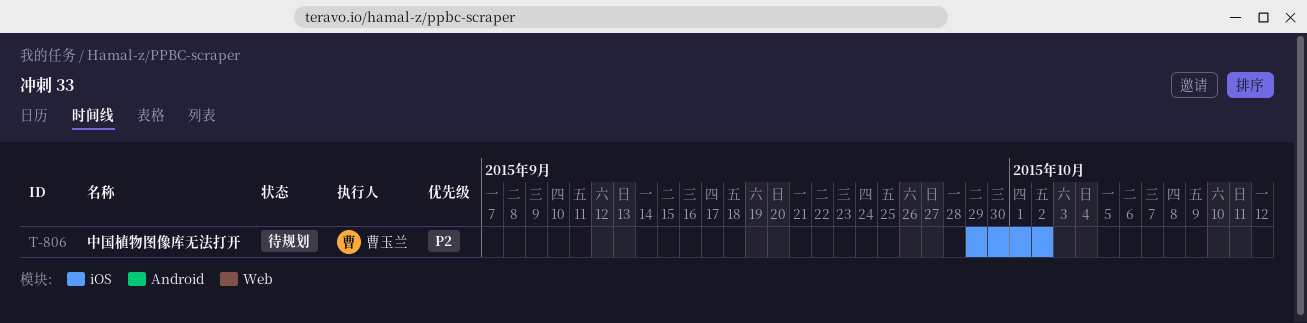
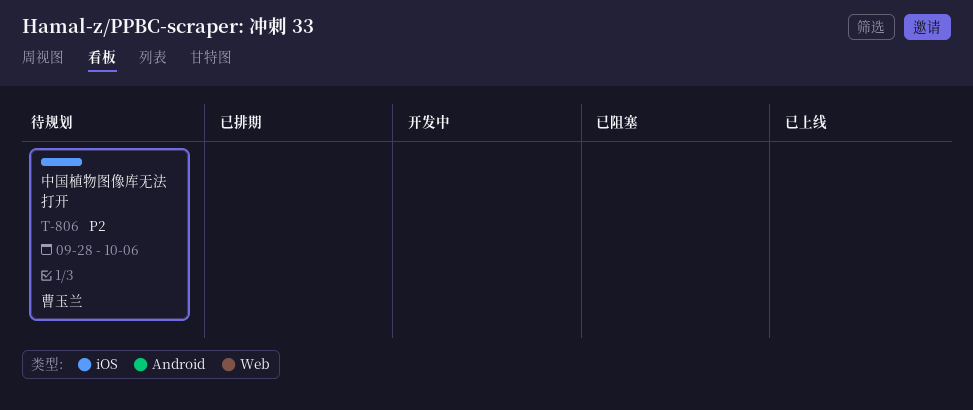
T-806, start: Sep 29 -> Sep 28
T-806, due: Oct 2 -> Oct 6

